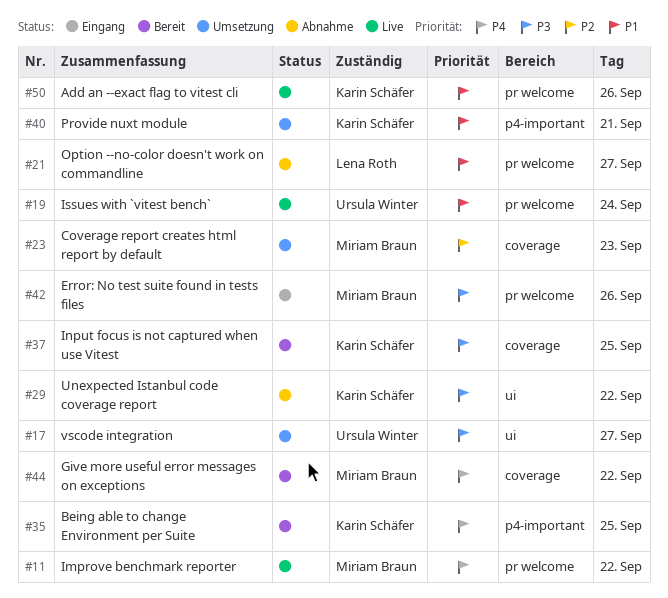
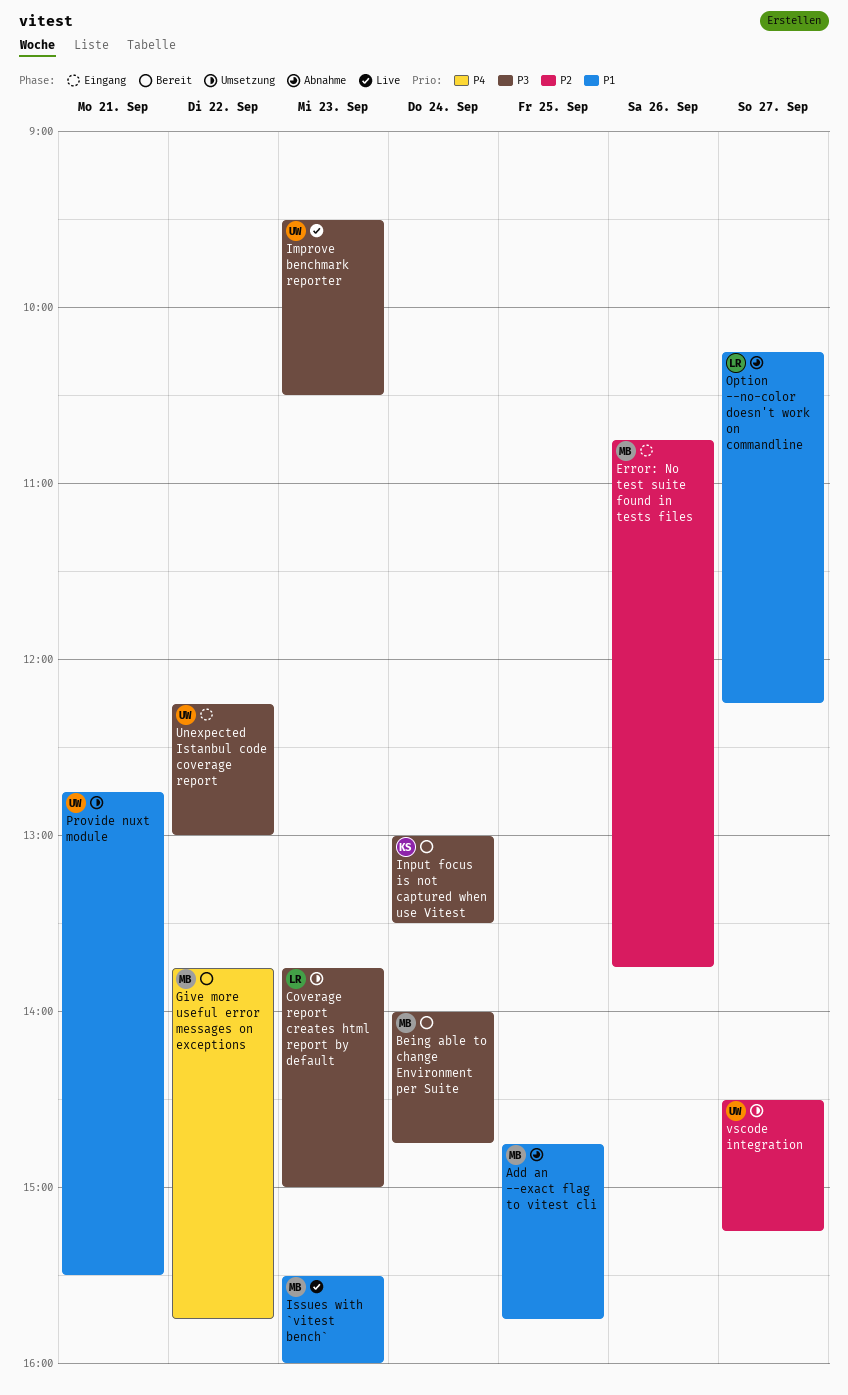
Add an --exact flag to vitest cli, status: Live -> Abnahme
Add an --exact flag to vitest cli, owner: Karin Schäfer -> Miriam Braun
Add an --exact flag to vitest cli, day: Sep 26 -> Sep 25
Being able to change Environment per Suite, owner: Karin Schäfer -> Miriam Braun
Being able to change Environment per Suite, priority: P4 -> P3
Being able to change Environment per Suite, day: Sep 25 -> Sep 24
Coverage report creates html report by default, owner: Miriam Braun -> Lena Roth
Coverage report creates html report by default, priority: P2 -> P3
Error: No test suite found in tests files, priority: P3 -> P2
Improve benchmark reporter, owner: Miriam Braun -> Ursula Winter
Improve benchmark reporter, priority: P4 -> P3
Improve benchmark reporter, day: Sep 22 -> Sep 23
Input focus is not captured when use Vitest, day: Sep 25 -> Sep 24
Issues with `vitest bench`, owner: Ursula Winter -> Miriam Braun
Issues with `vitest bench`, day: Sep 24 -> Sep 23
Provide nuxt module, owner: Karin Schäfer -> Ursula Winter
Unexpected Istanbul code coverage report, status: Abnahme -> Eingang
Unexpected Istanbul code coverage report, owner: Karin Schäfer -> Ursula Winter
vscode integration, priority: P3 -> P2

